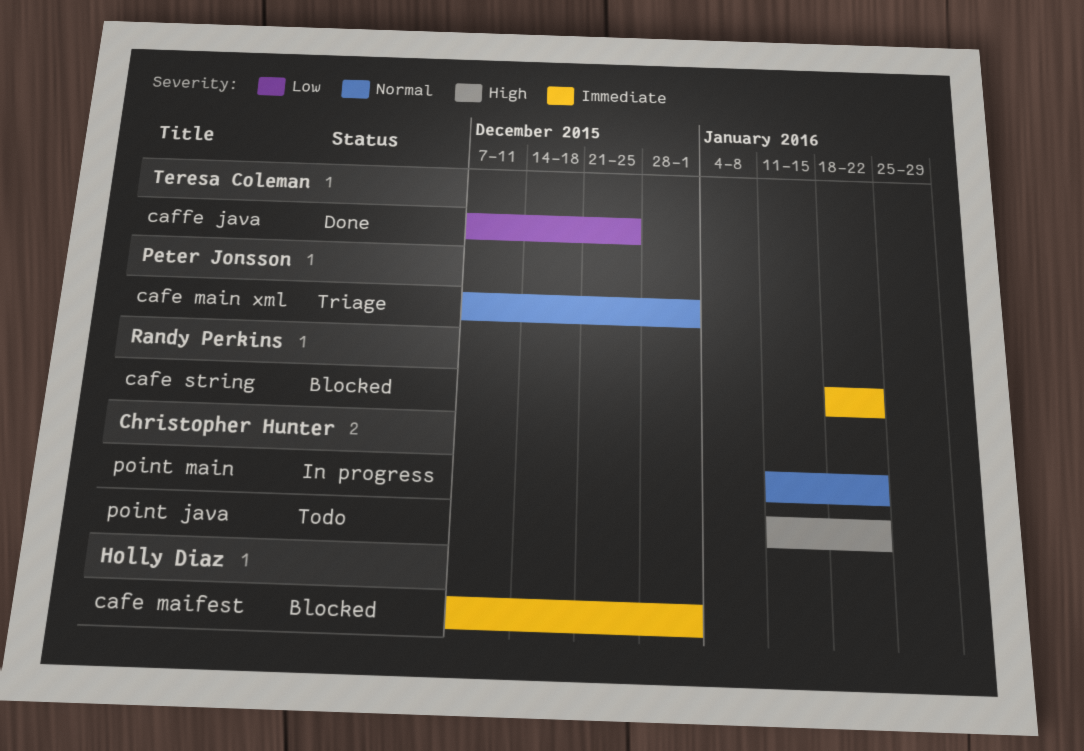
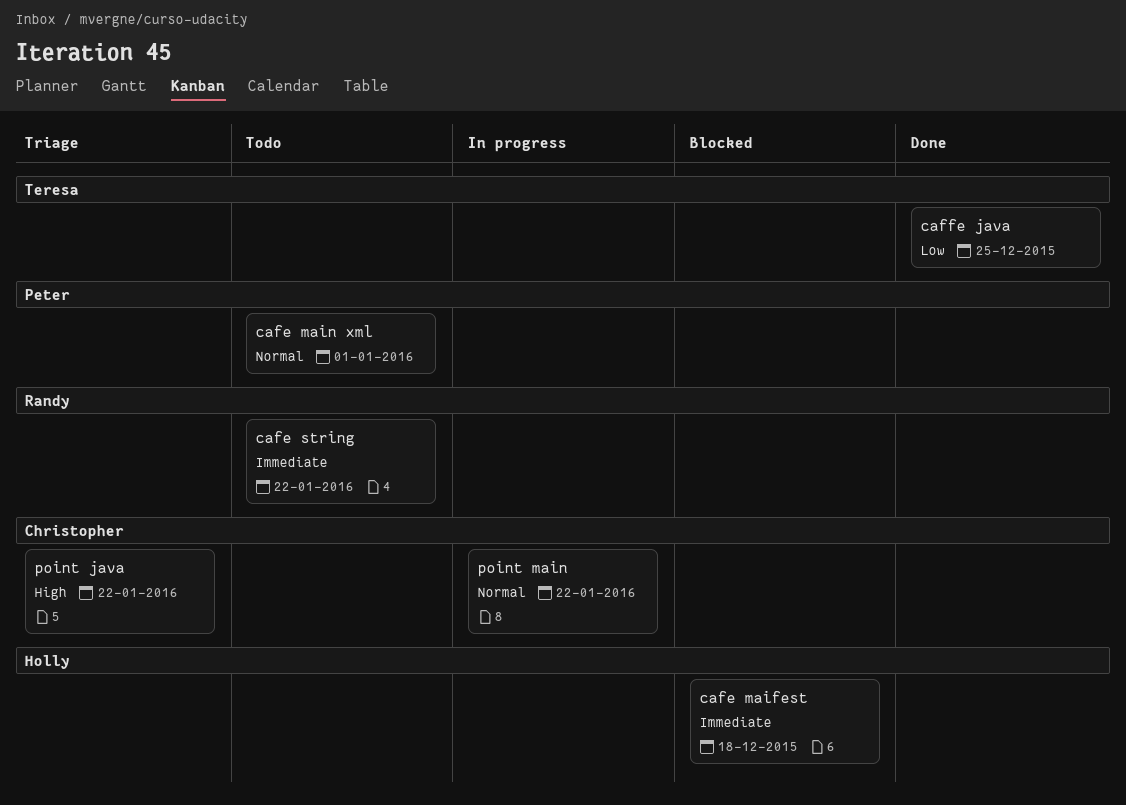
cafe maifest, due: Jan 1 -> Dec 18
cafe main xml, status: Triage -> Todo
cafe string, status: Blocked -> Todo
point java, status: Todo -> Triage

